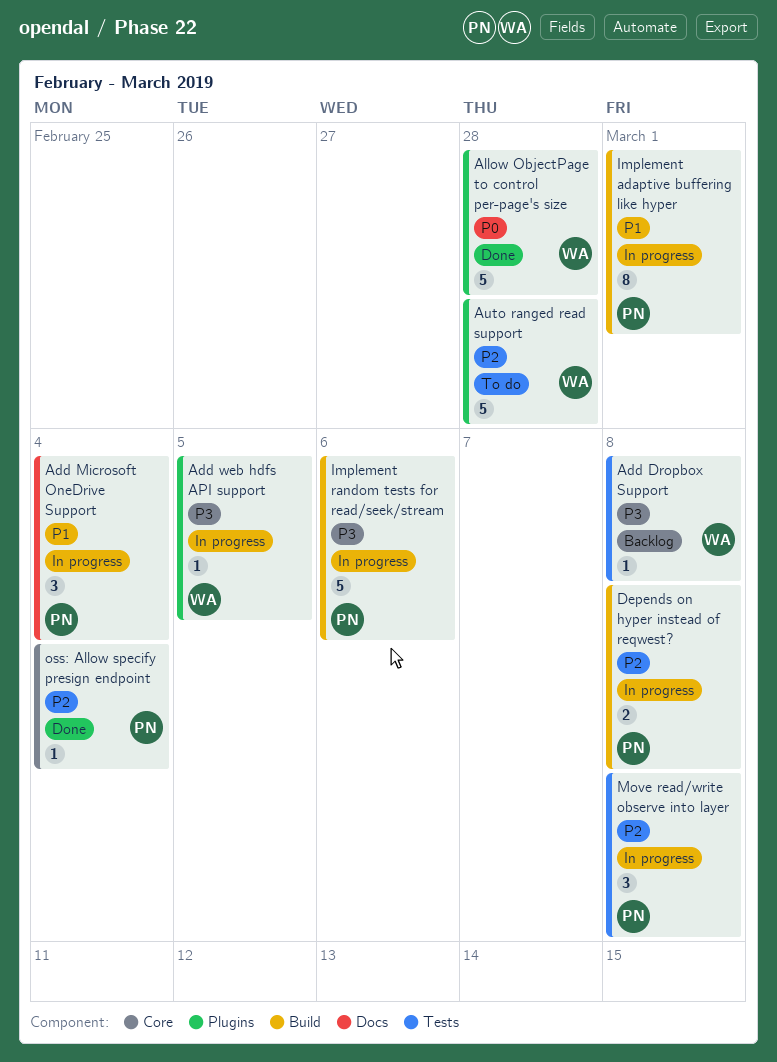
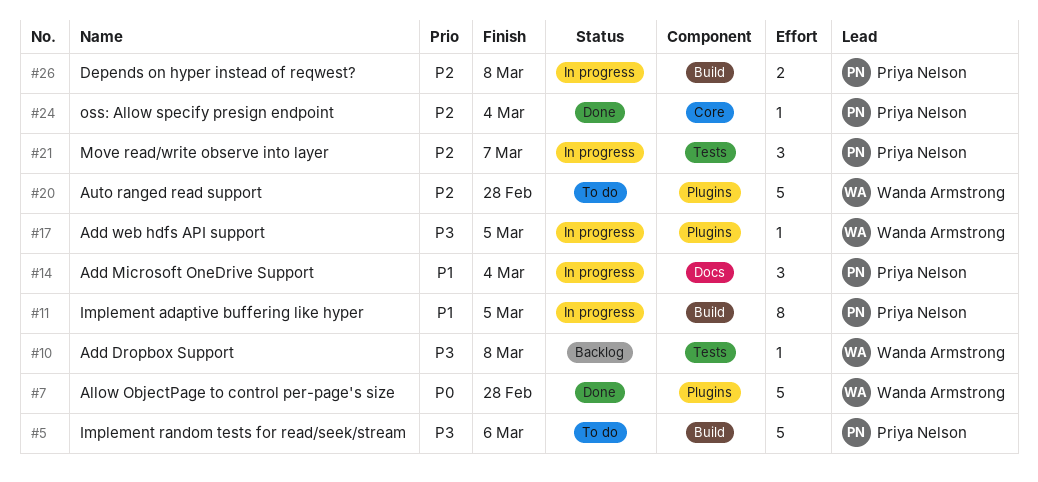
Implement adaptive buffering like hyper, due: Mar 1 -> Mar 5
Implement random tests for read/seek/stream, status: In progress -> To do
Move read/write observe into layer, due: Mar 8 -> Mar 7

